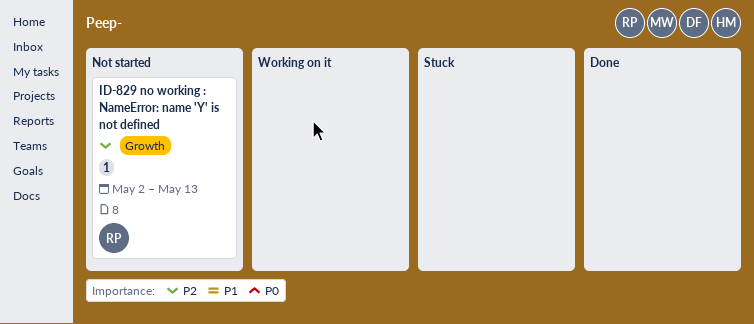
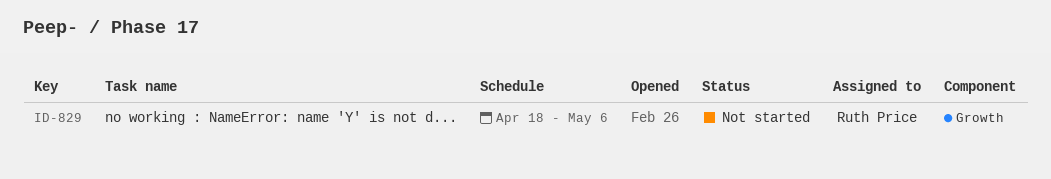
ID-829, start: May 2 -> Apr 18
ID-829, due: May 13 -> May 6

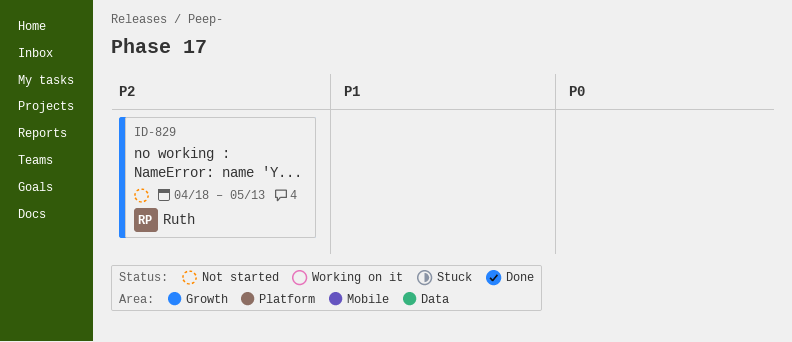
ID-829, due: May 6 -> May 13

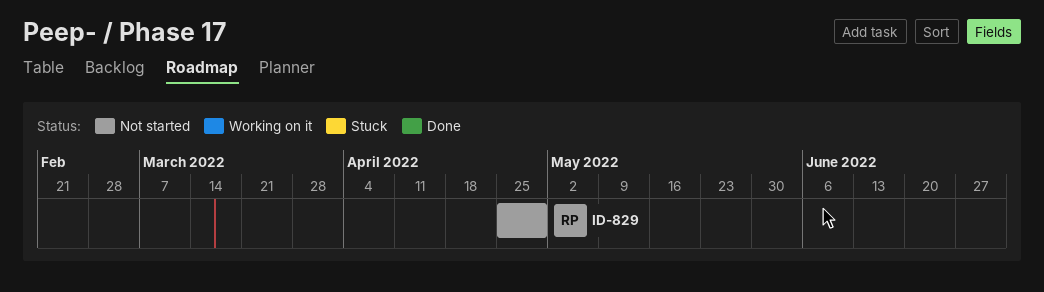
ID-829, start: Apr 18 -> Apr 25
ID-829, due: May 13 -> Apr 29

